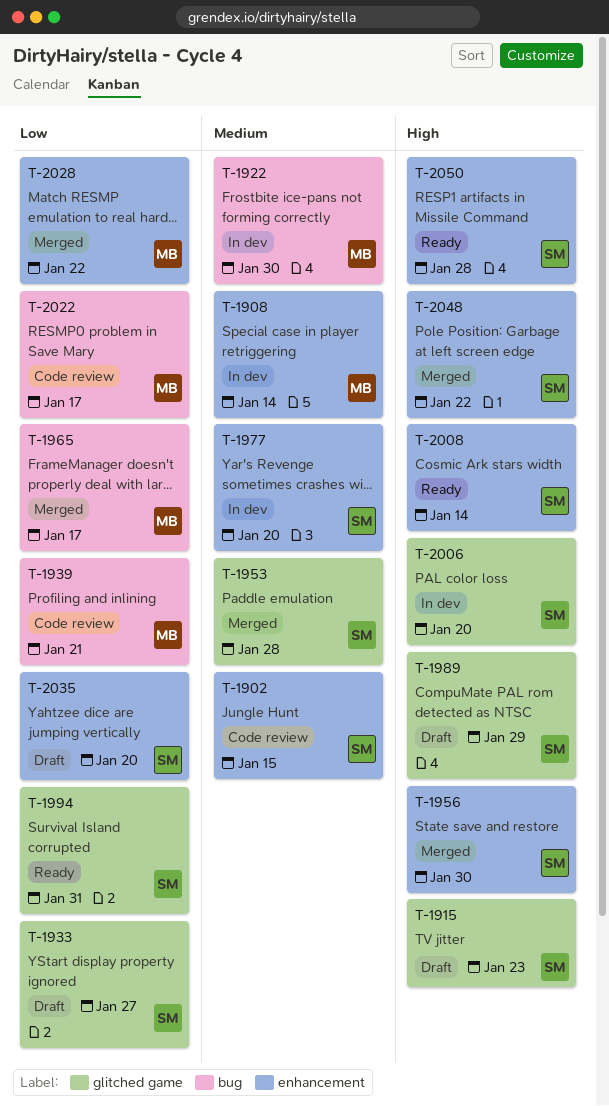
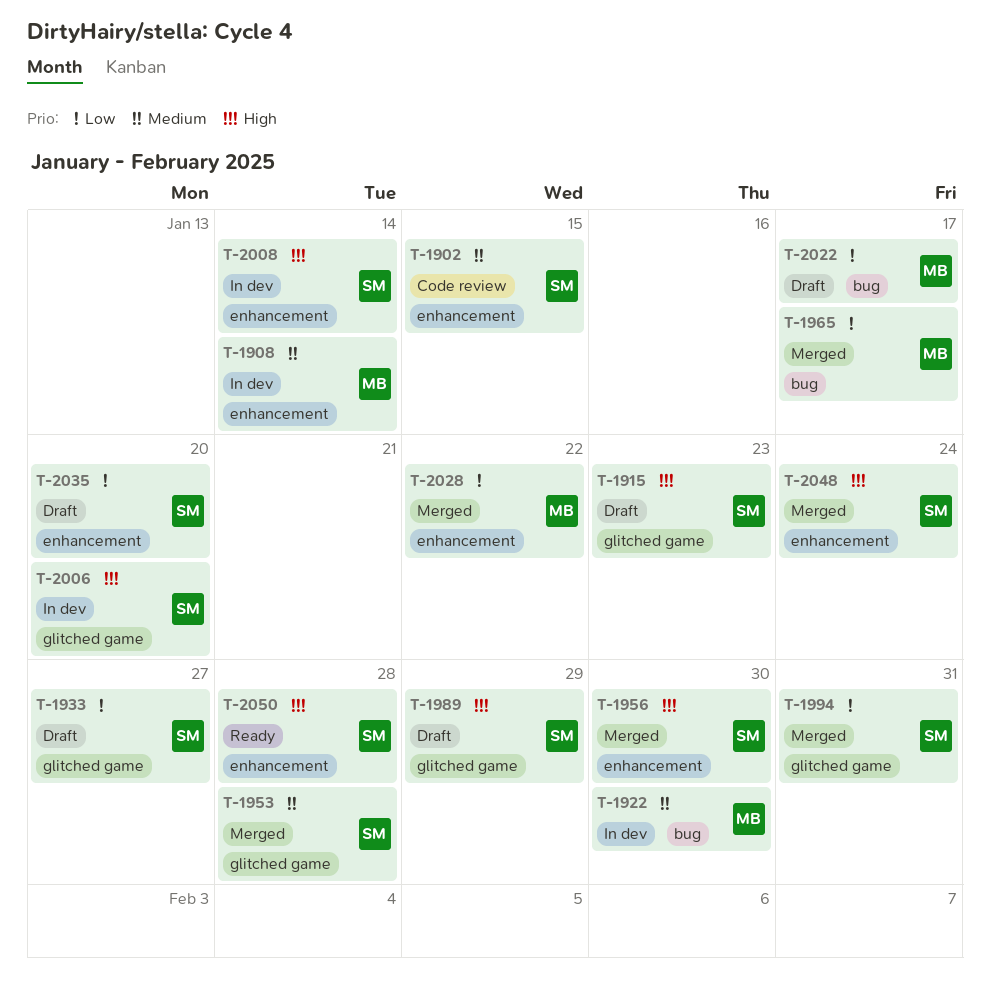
T-1939: present -> none
T-1977: present -> none
T-1994, status: Ready -> Merged
T-2008, status: Ready -> In dev
T-2022, status: Code review -> Draft
T-2048, due: Jan 22 -> Jan 24

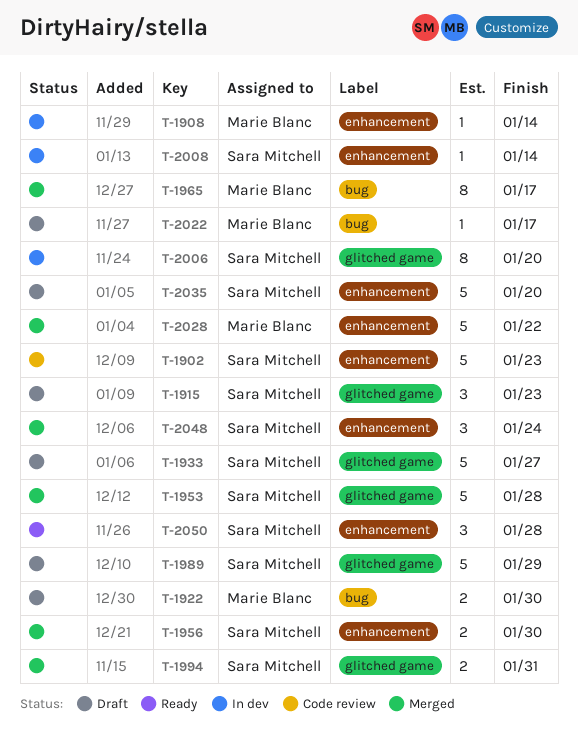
T-1902, due: Jan 15 -> Jan 23
T-1922, status: In dev -> Draft

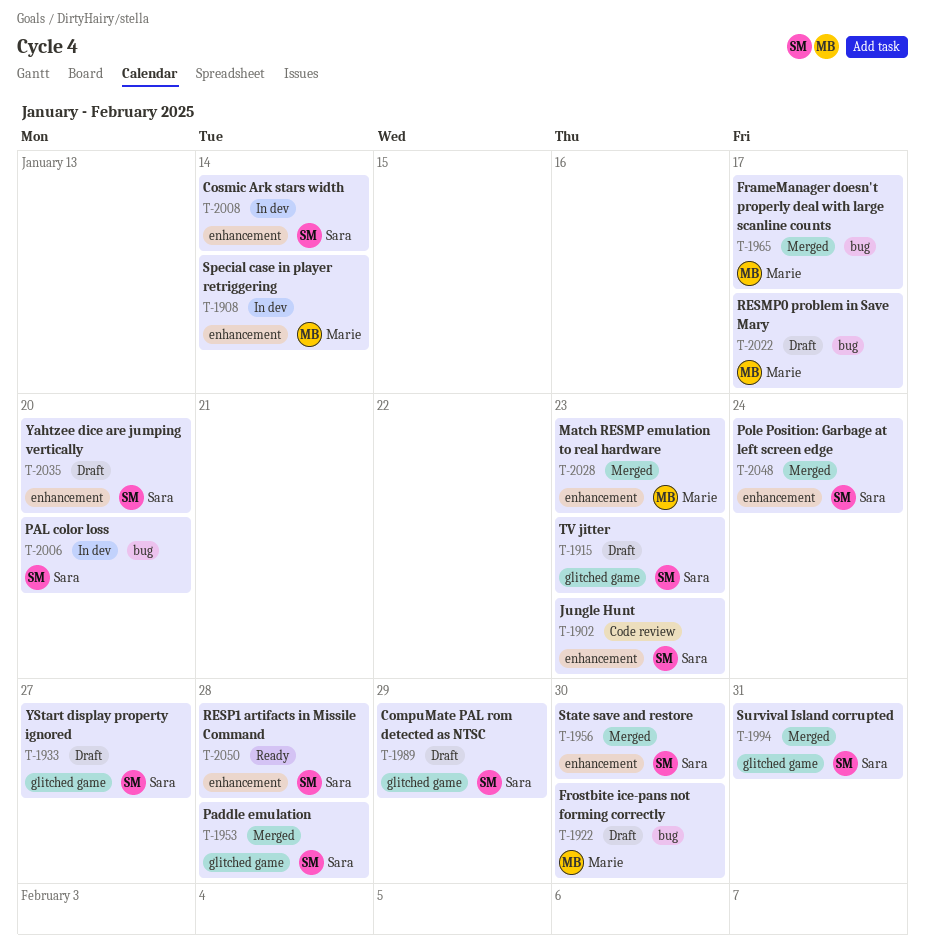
T-2006, label: glitched game -> bug
T-2028, due: Jan 22 -> Jan 23

